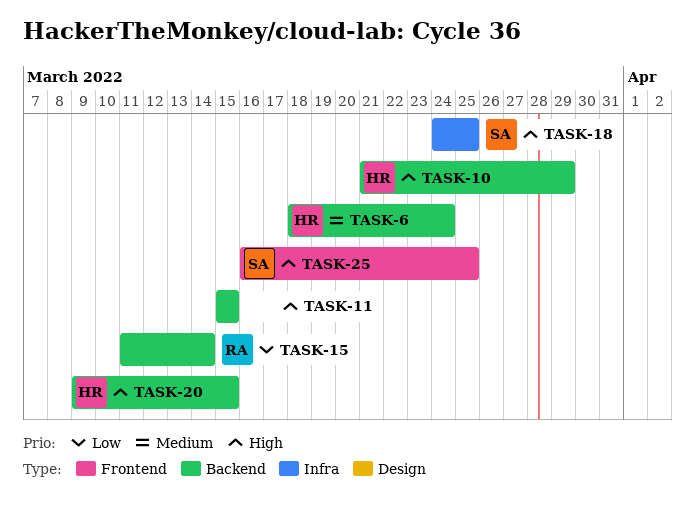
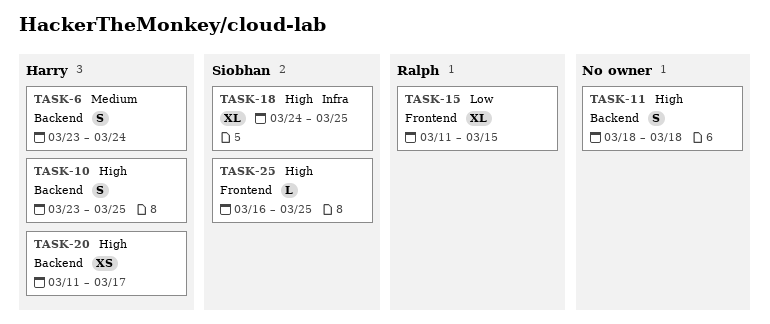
TASK-6, start: Mar 18 -> Mar 23
TASK-10, start: Mar 21 -> Mar 23
TASK-10, due: Mar 29 -> Mar 25
TASK-11, start: Mar 15 -> Mar 18
TASK-11, due: Mar 15 -> Mar 18
TASK-15, label: Backend -> Frontend
TASK-15, due: Mar 14 -> Mar 15
TASK-20, start: Mar 9 -> Mar 11
TASK-20, due: Mar 15 -> Mar 17

